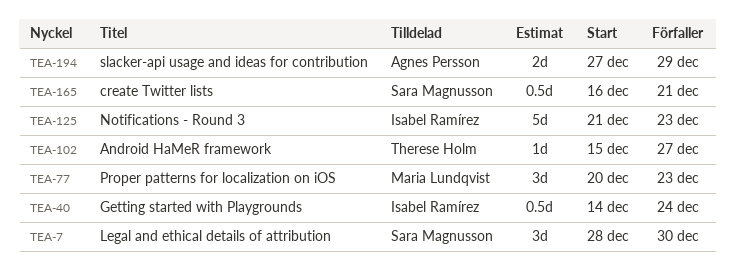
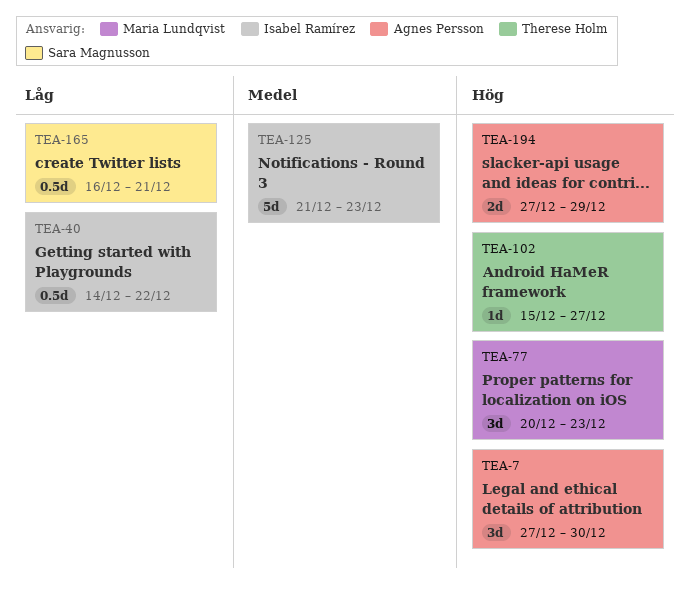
TEA-7, owner: Sara Magnusson -> Agnes Persson
TEA-7, start: Dec 28 -> Dec 27
TEA-40, due: Dec 24 -> Dec 22

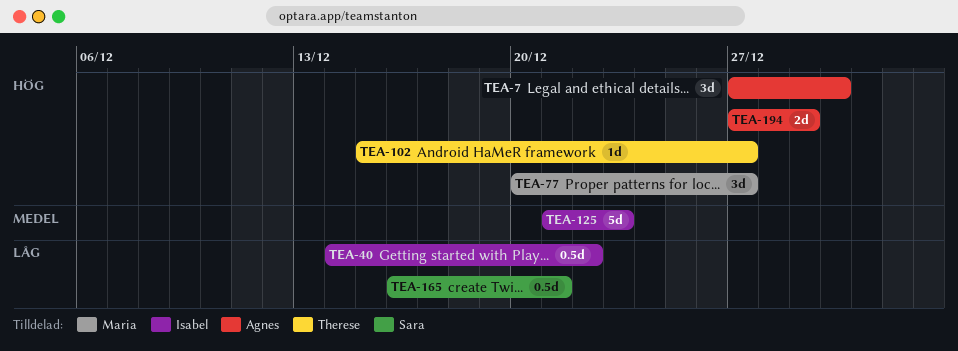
TEA-77, due: Dec 23 -> Dec 27

